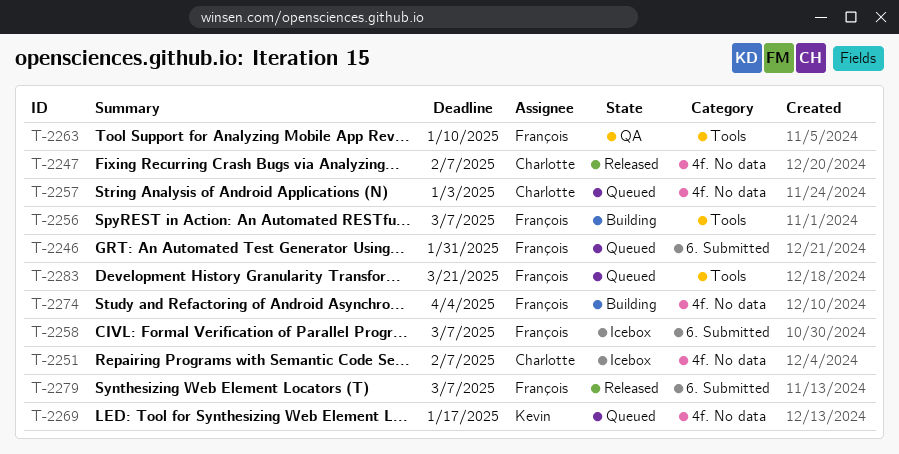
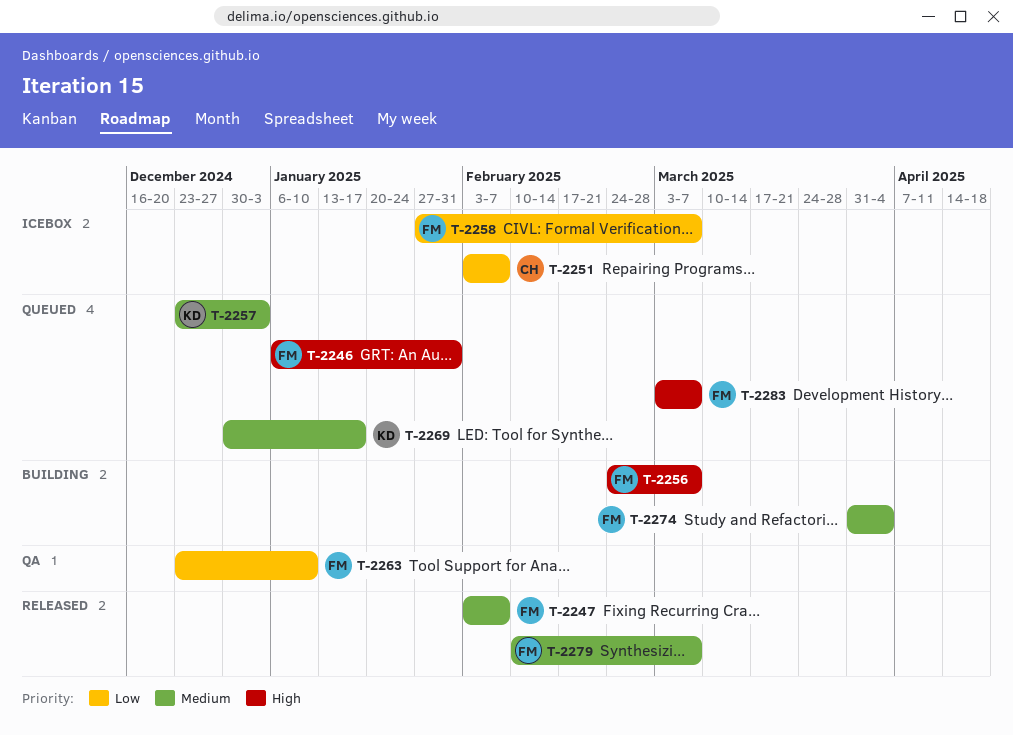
T-2247, owner: Charlotte -> François
T-2257, owner: Charlotte -> Kevin
T-2283, due: Mar 21 -> Mar 7

